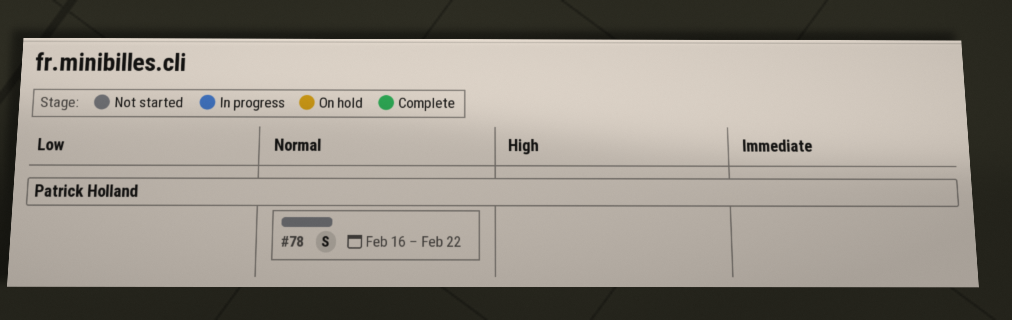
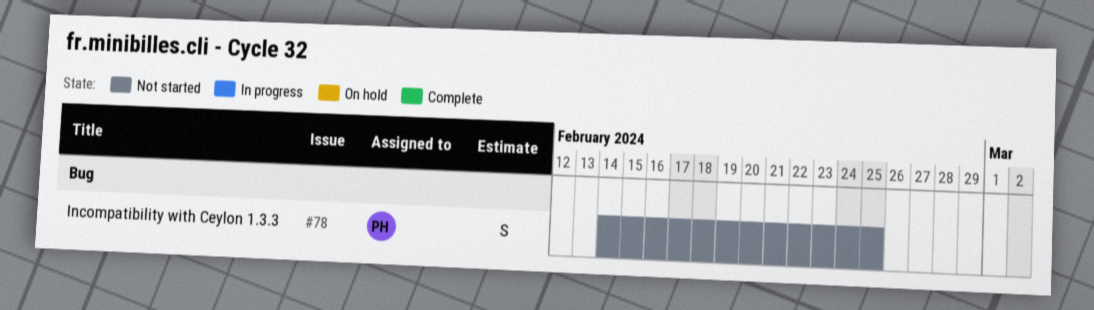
#78, start: Feb 16 -> Feb 14
#78, due: Feb 22 -> Feb 25

